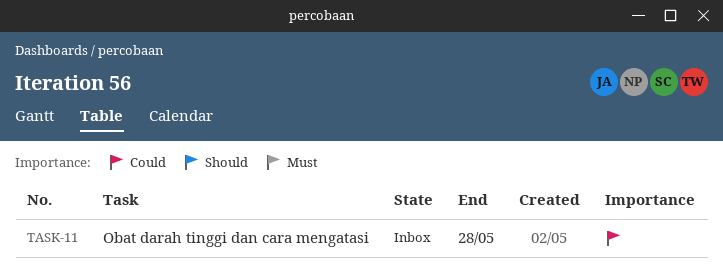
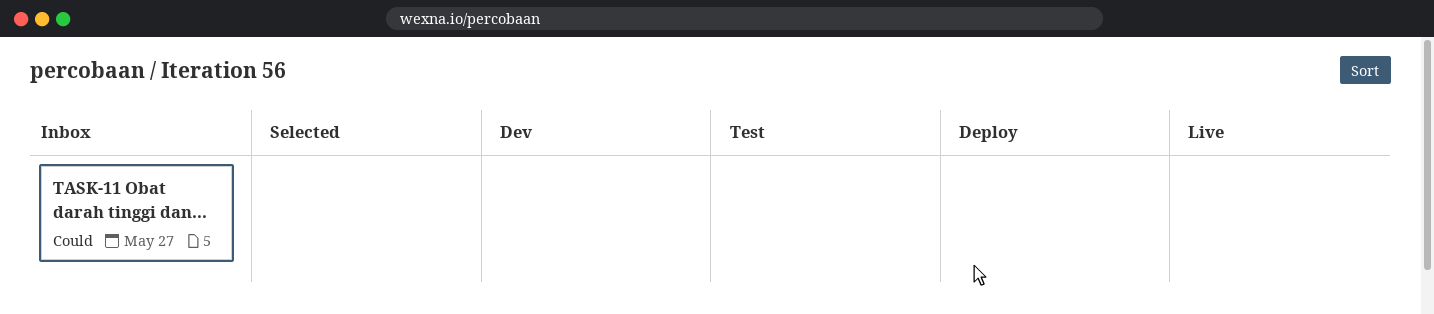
TASK-11, due: May 28 -> May 27

